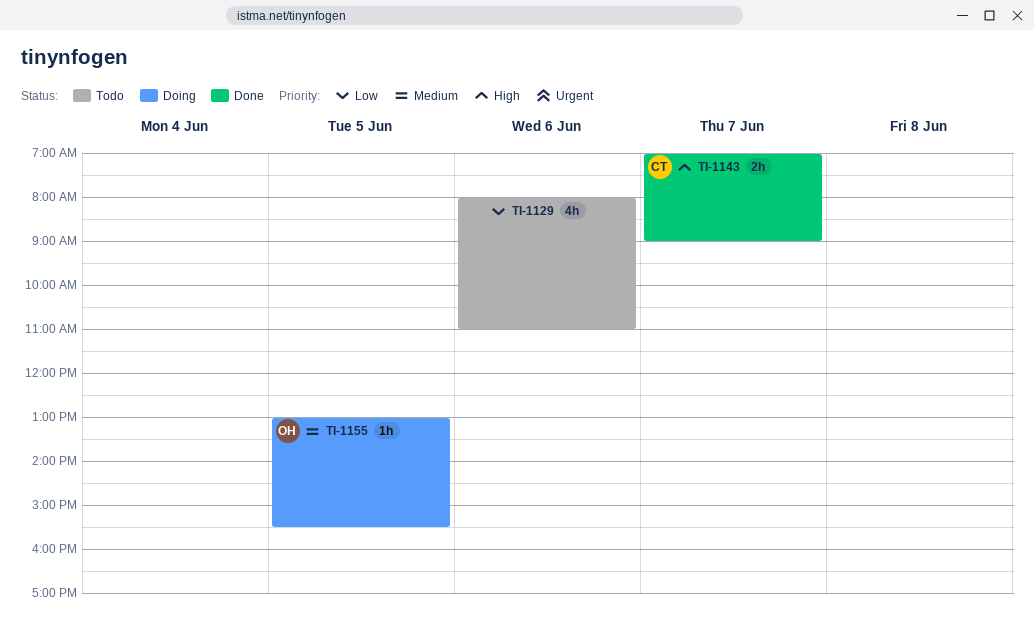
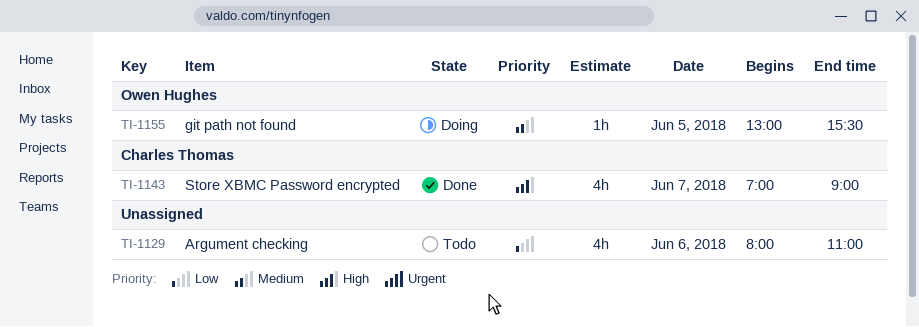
TI-1143, estimate: 2h -> 4h

